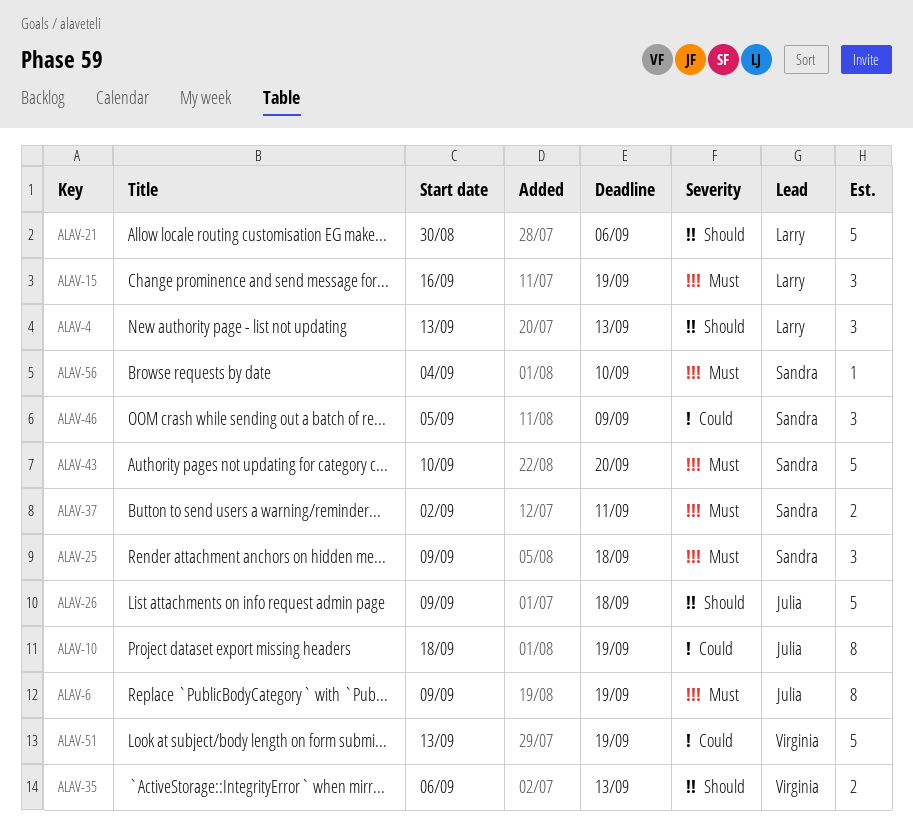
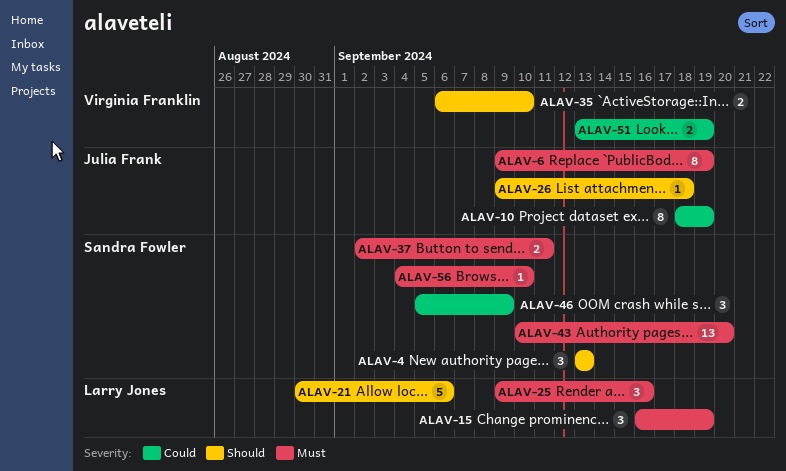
ALAV-4, owner: Larry Jones -> Sandra Fowler
ALAV-25, owner: Sandra Fowler -> Larry Jones
ALAV-25, due: Sep 18 -> Sep 16
ALAV-26, estimate: 5 -> 1
ALAV-35, due: Sep 13 -> Sep 10
ALAV-43, estimate: 5 -> 13
ALAV-51, estimate: 5 -> 2

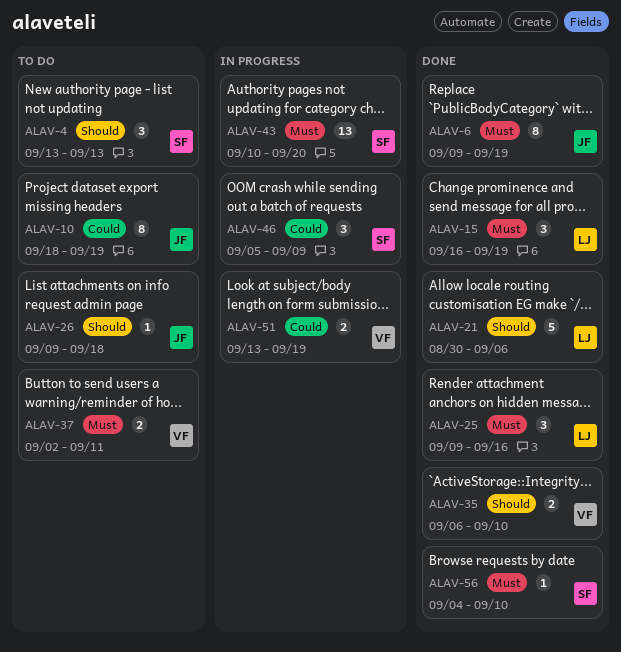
ALAV-37, owner: Sandra Fowler -> Virginia Franklin

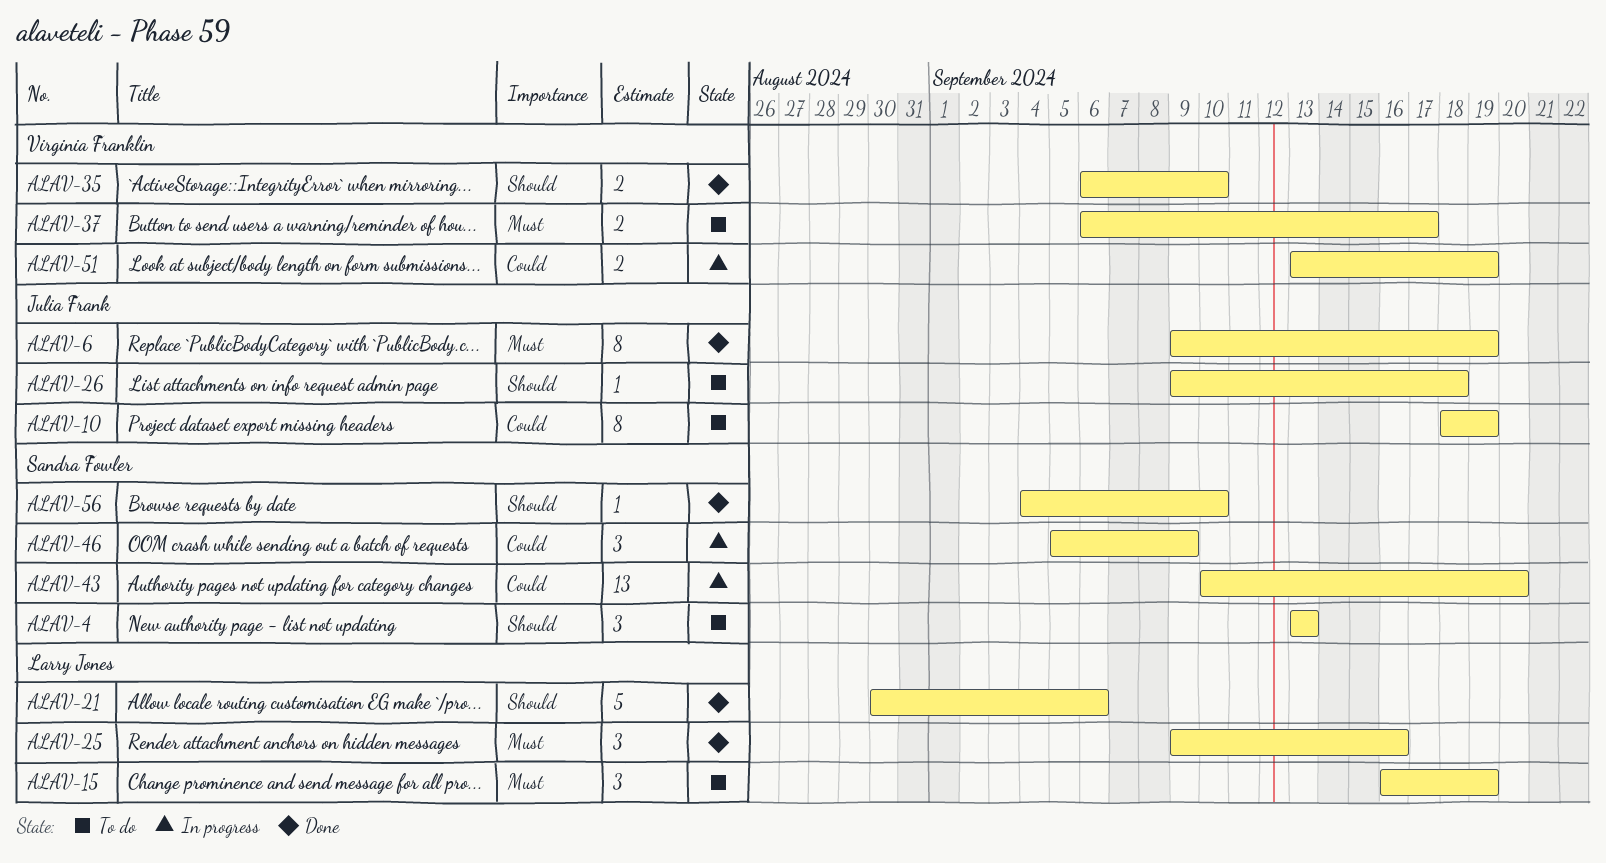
ALAV-15, status: Done -> To do
ALAV-37, start: Sep 2 -> Sep 6
ALAV-37, due: Sep 11 -> Sep 17
ALAV-43, priority: Must -> Could
ALAV-56, priority: Must -> Should

